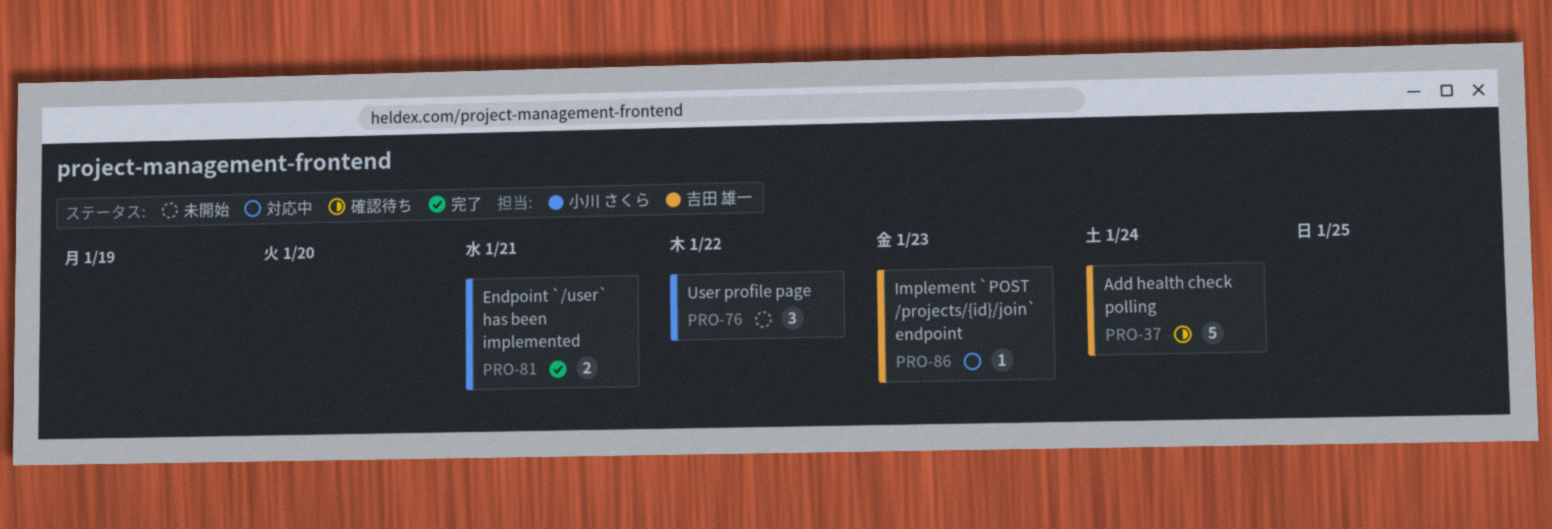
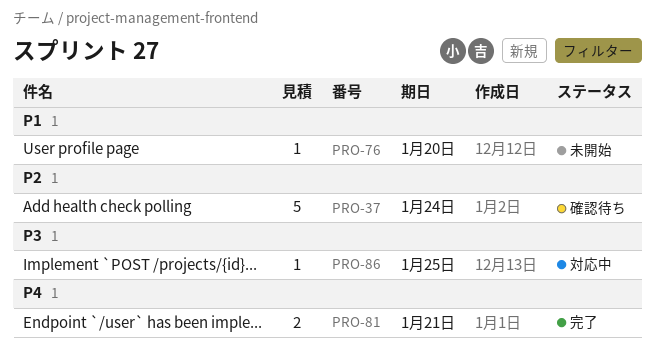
PRO-76, estimate: 3 -> 1
PRO-76, due: Jan 22 -> Jan 20
PRO-86, due: Jan 23 -> Jan 25

